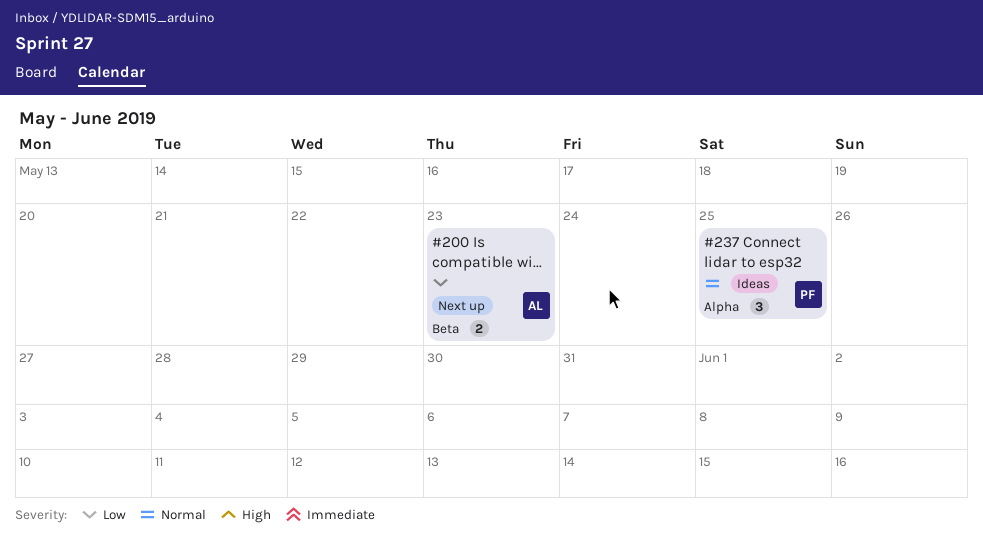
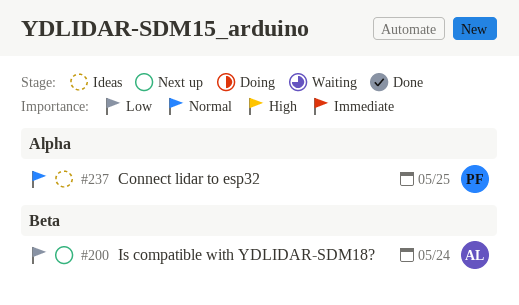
#200, due: May 23 -> May 24

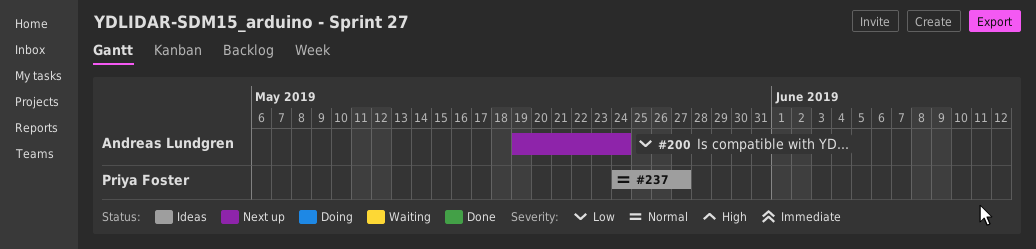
#237, due: May 25 -> May 27

